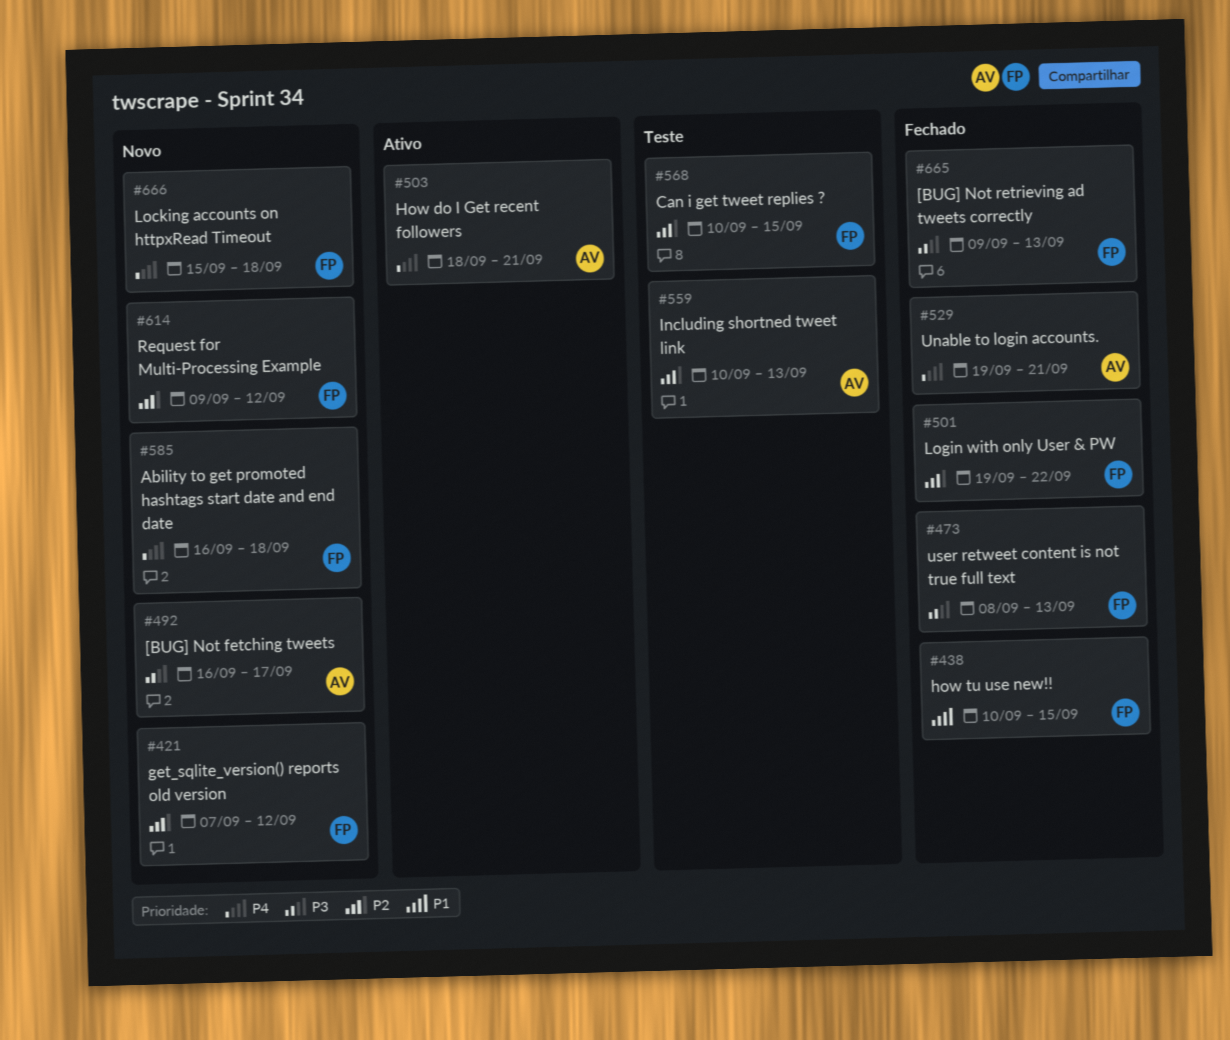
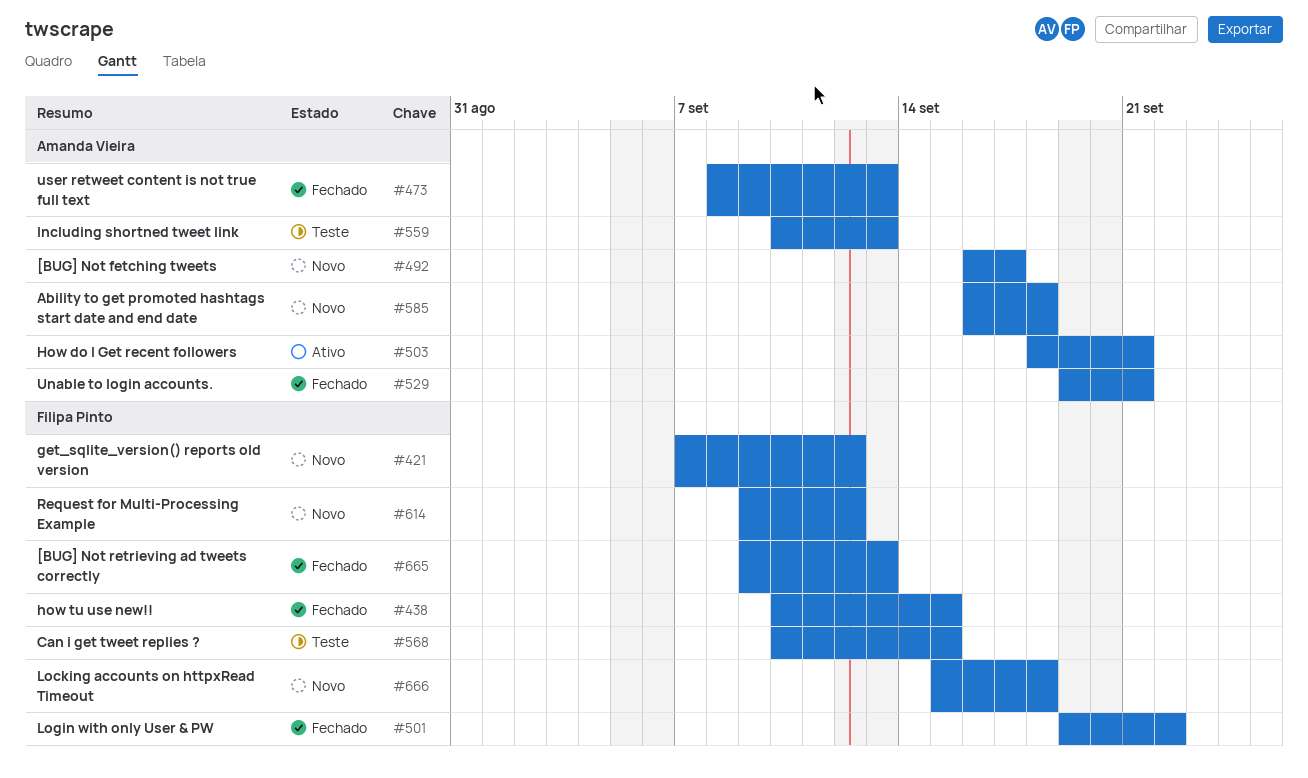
#473, owner: Filipa Pinto -> Amanda Vieira
#585, owner: Filipa Pinto -> Amanda Vieira

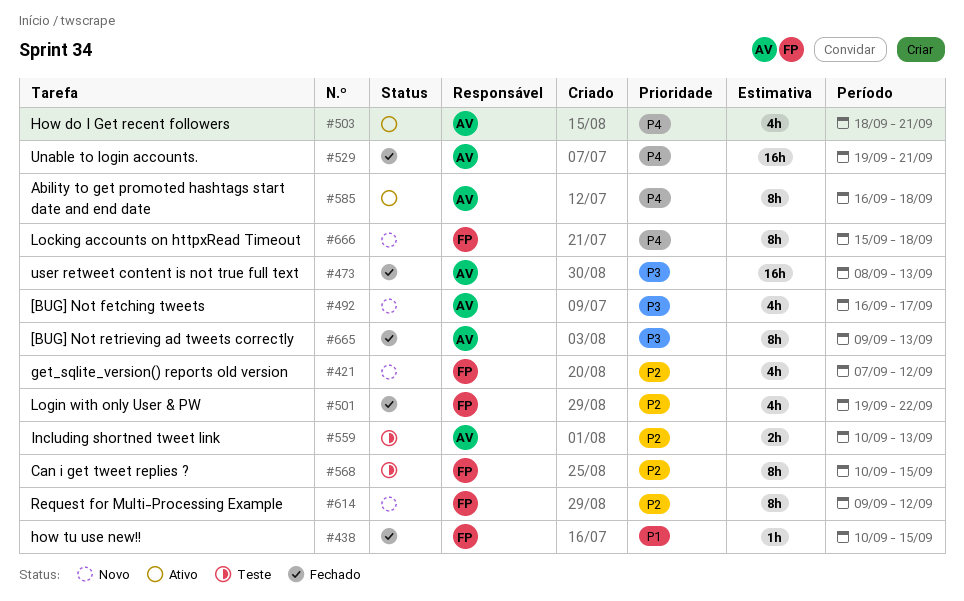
#585, status: Novo -> Ativo
#665, owner: Filipa Pinto -> Amanda Vieira

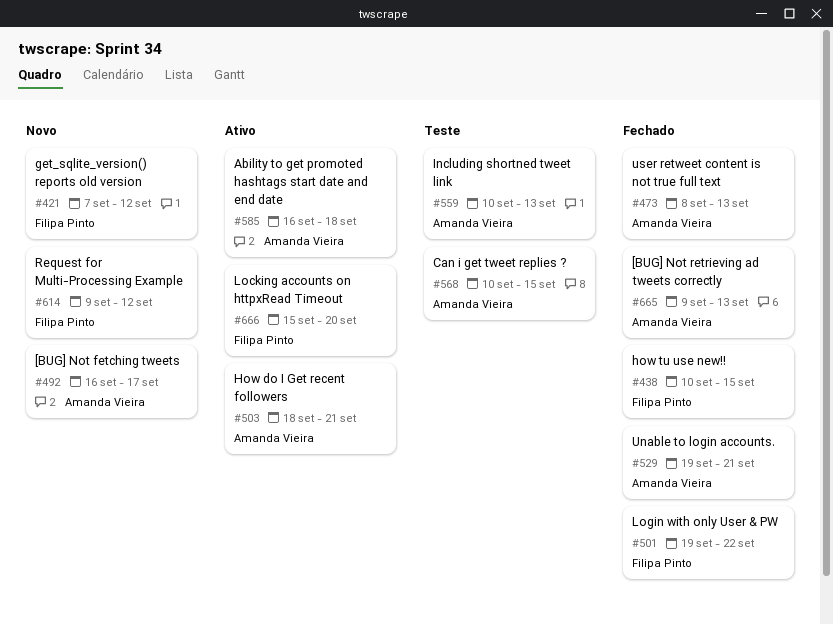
#568, owner: Filipa Pinto -> Amanda Vieira
#666, status: Novo -> Ativo
#666, due: Sep 18 -> Sep 20

